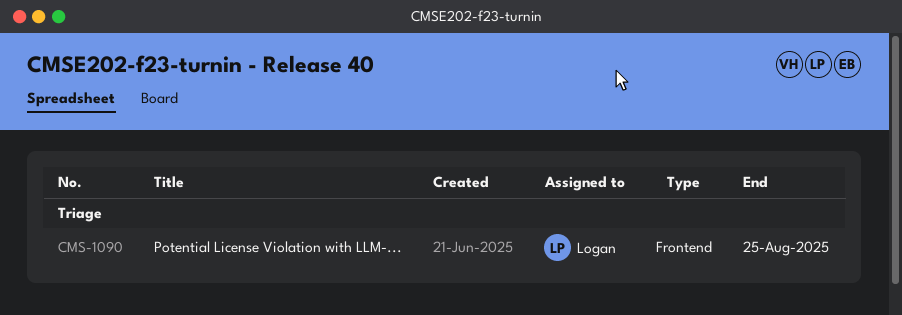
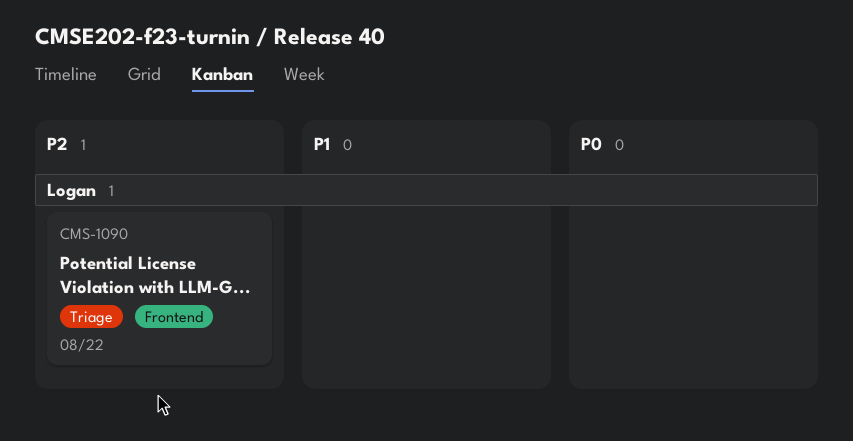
CMS-1090, due: Aug 25 -> Aug 22

